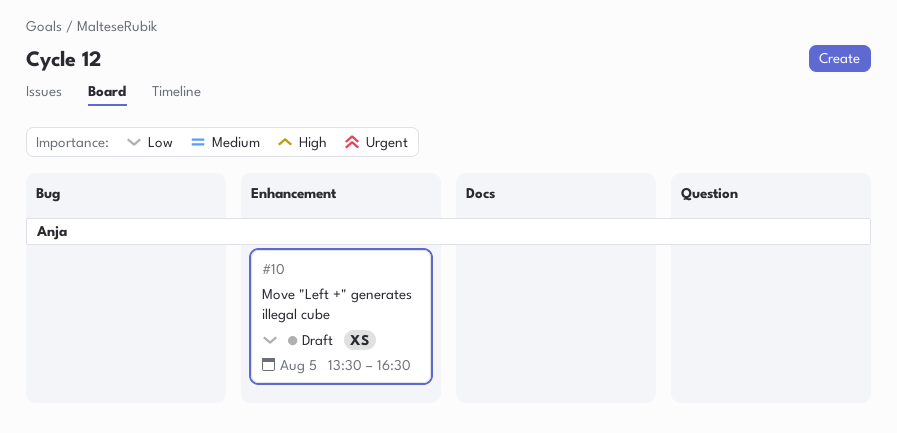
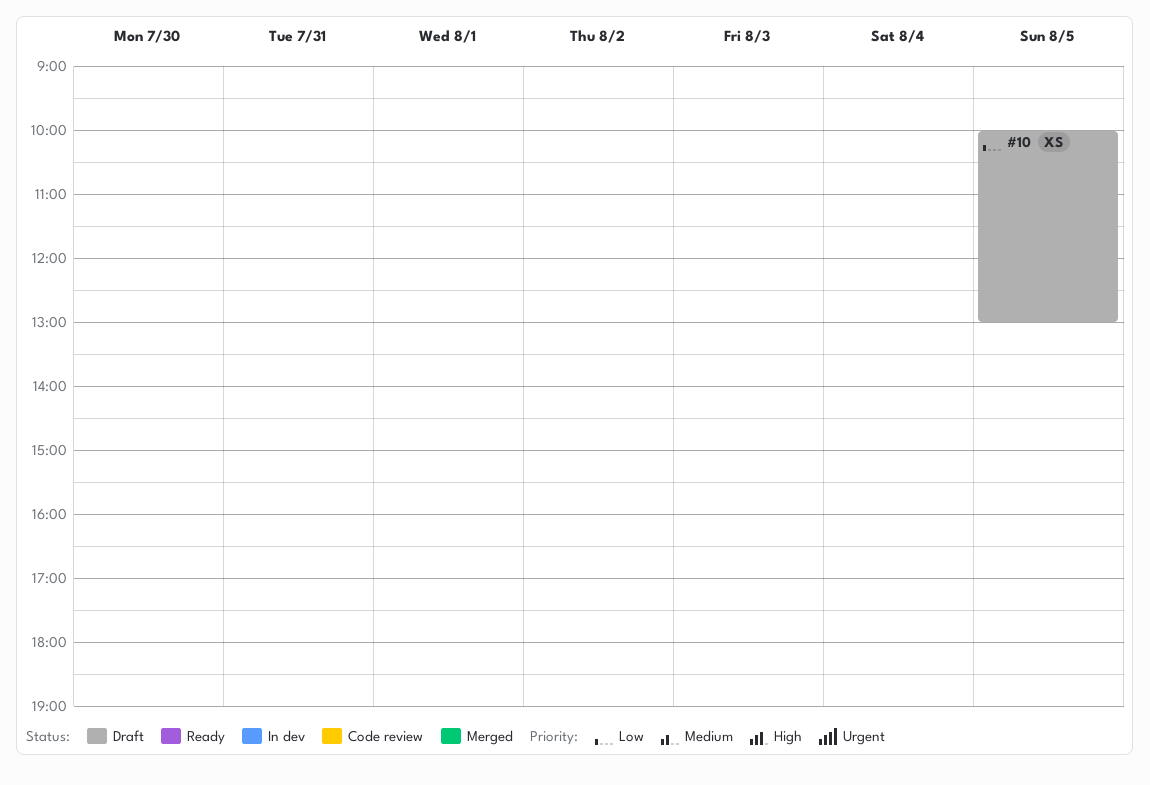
#10, begins: 13:30 -> 10:00
#10, ends: 16:30 -> 13:00

